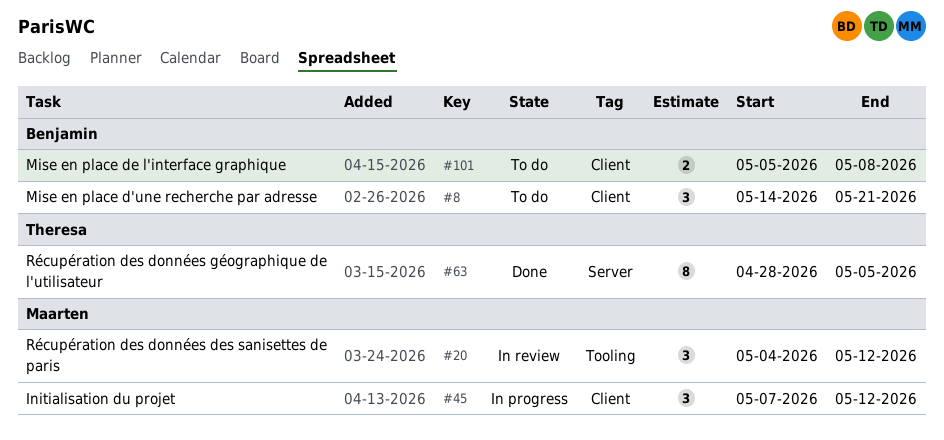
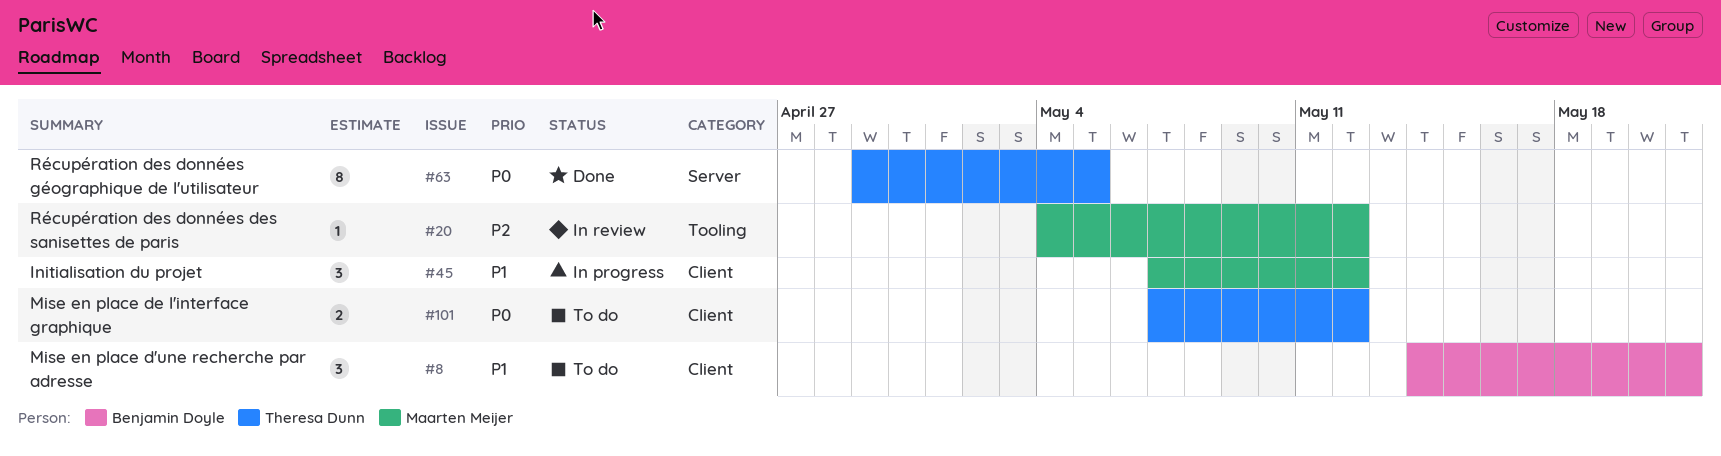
#20, estimate: 3 -> 1
#63, start: Apr 28 -> Apr 29
#101, owner: Benjamin Doyle -> Theresa Dunn
#101, start: May 5 -> May 7
#101, due: May 8 -> May 12

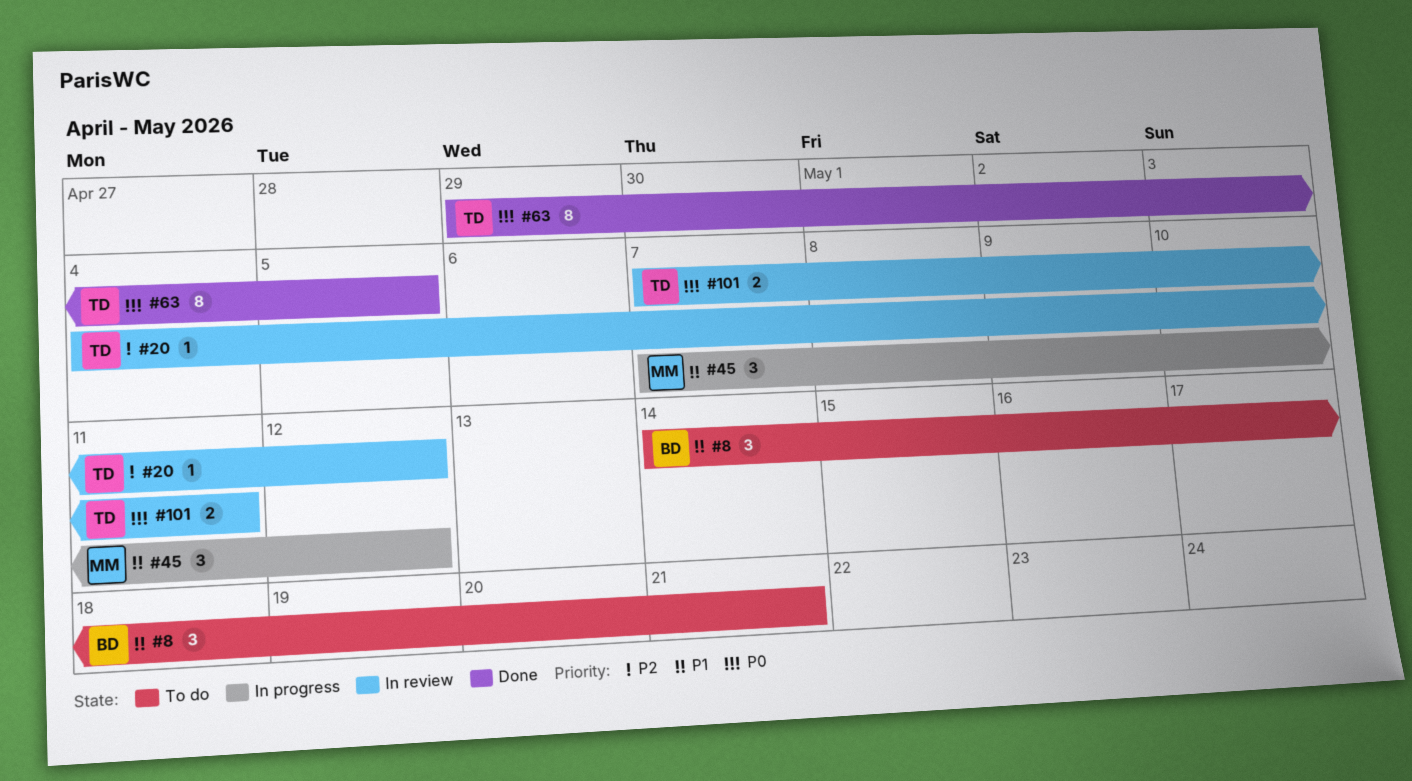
#20, owner: Maarten Meijer -> Theresa Dunn
#101, status: To do -> In review
#101, due: May 12 -> May 11

